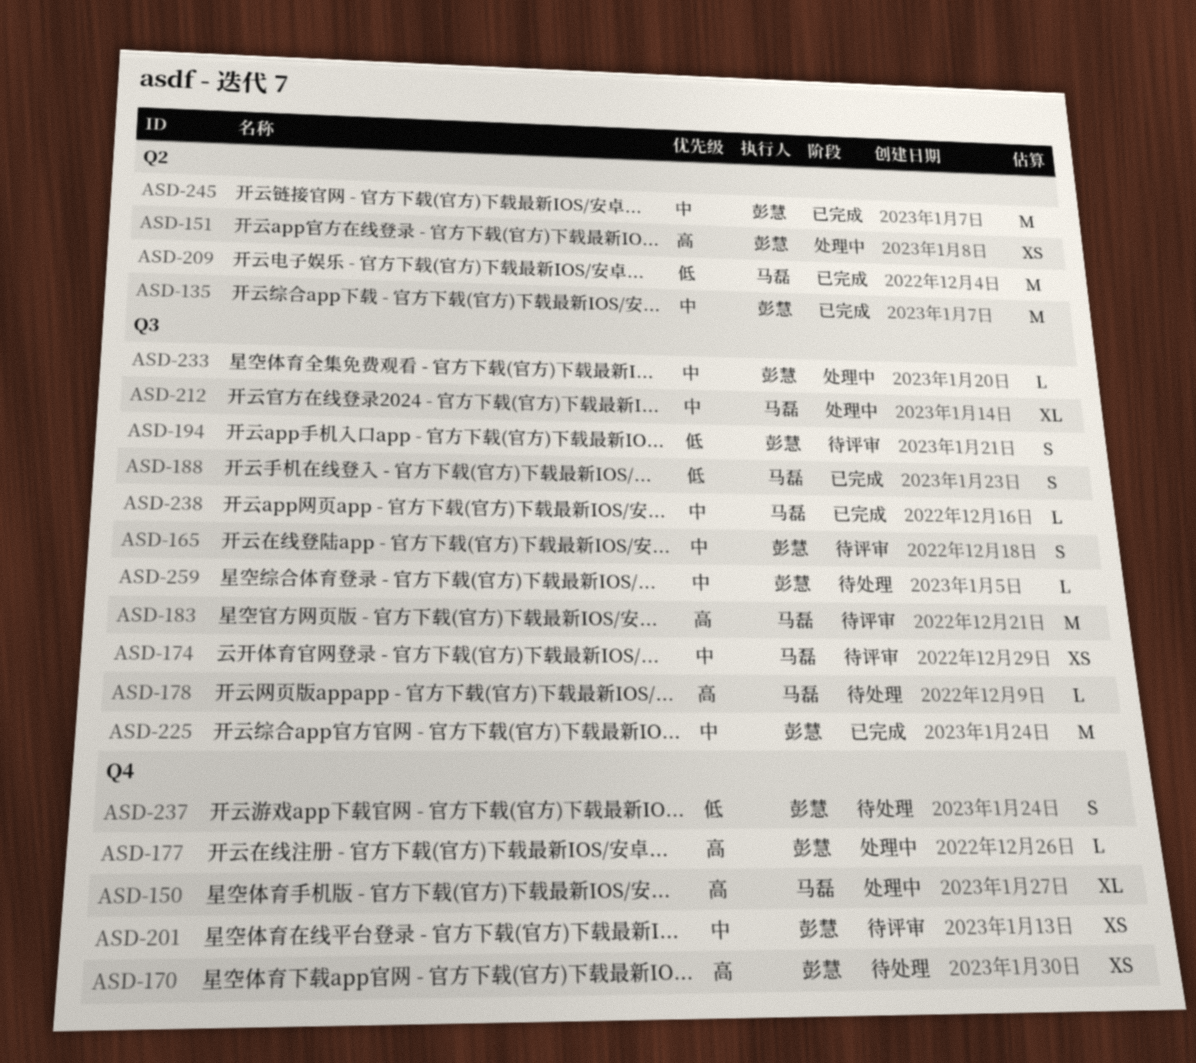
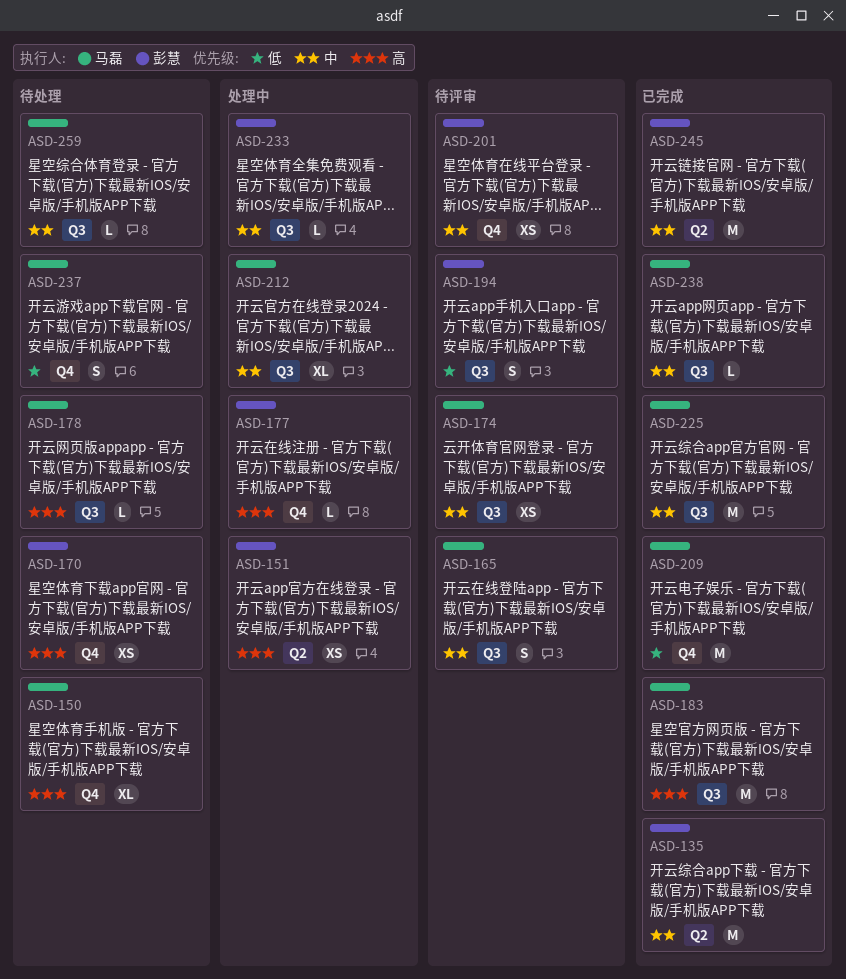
ASD-150, status: 处理中 -> 待处理
ASD-165, owner: 彭慧 -> 马磊
ASD-183, status: 待评审 -> 已完成
ASD-188: present -> none
ASD-209, label: Q2 -> Q4
ASD-225, owner: 彭慧 -> 马磊
ASD-237, owner: 彭慧 -> 马磊
ASD-259, owner: 彭慧 -> 马磊

